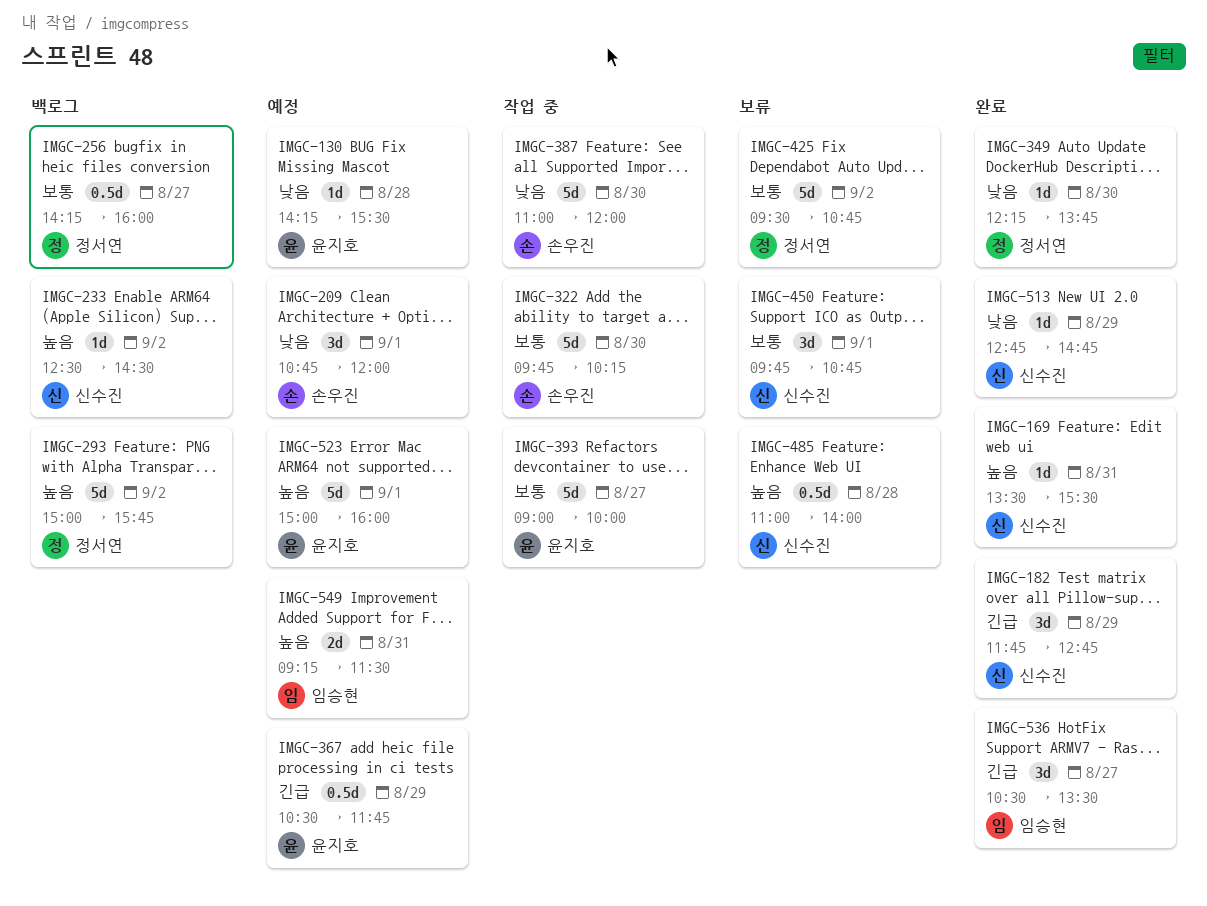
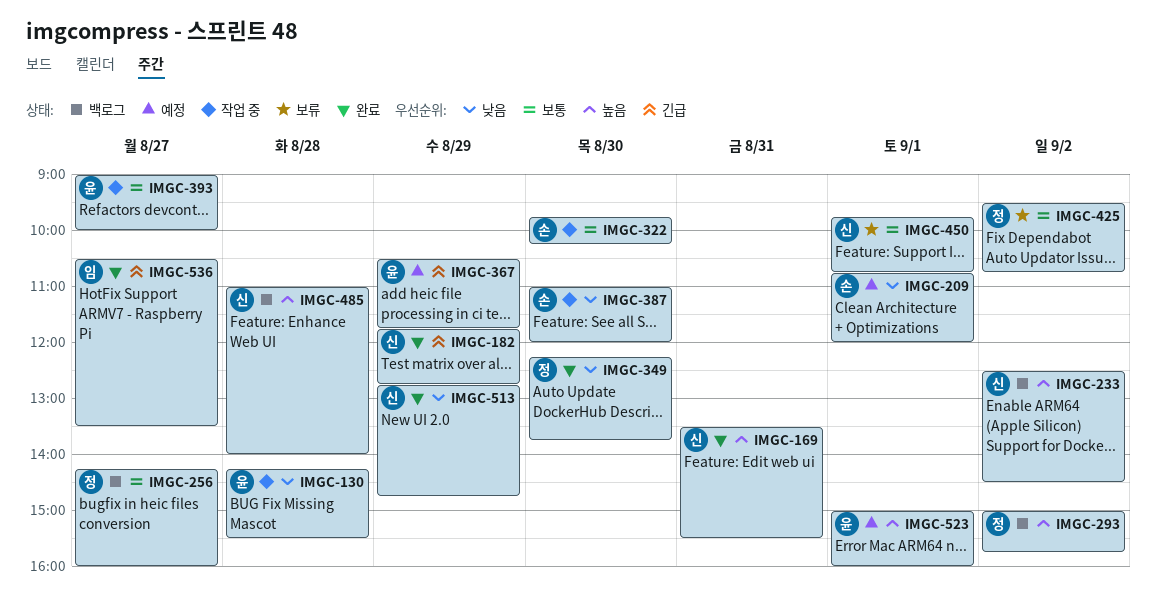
IMGC-130, status: 예정 -> 작업 중
IMGC-485, status: 보류 -> 백로그
IMGC-549: present -> none

